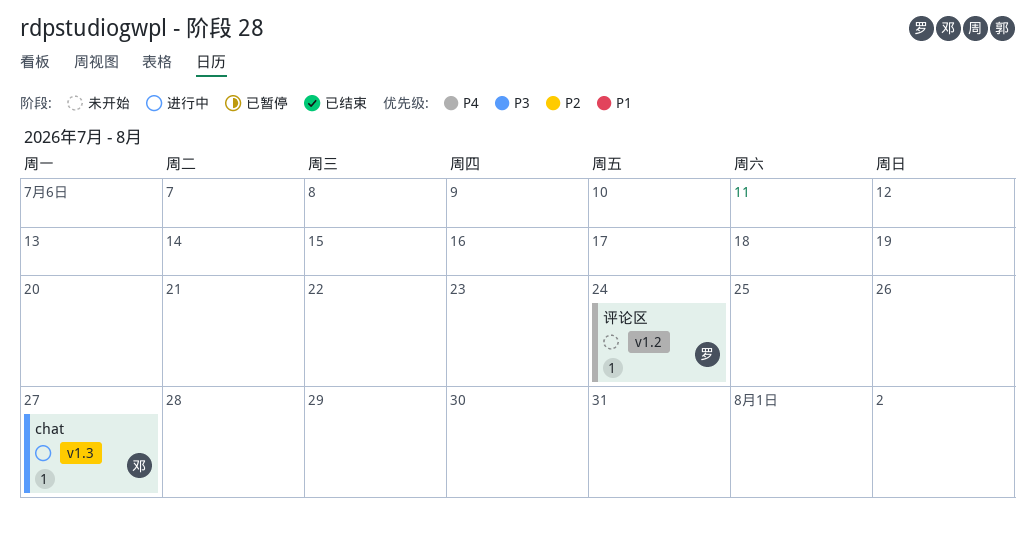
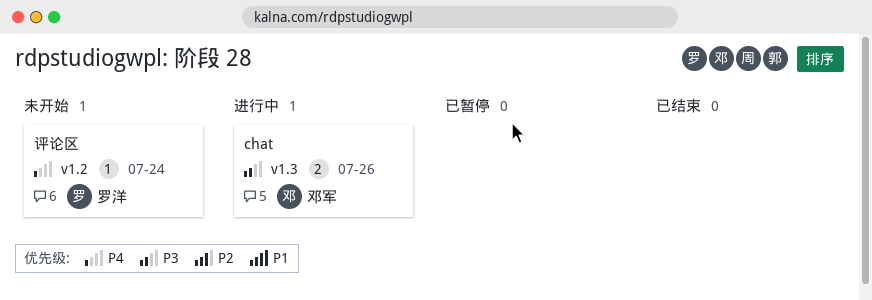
chat, estimate: 1 -> 2
chat, due: Jul 27 -> Jul 26

